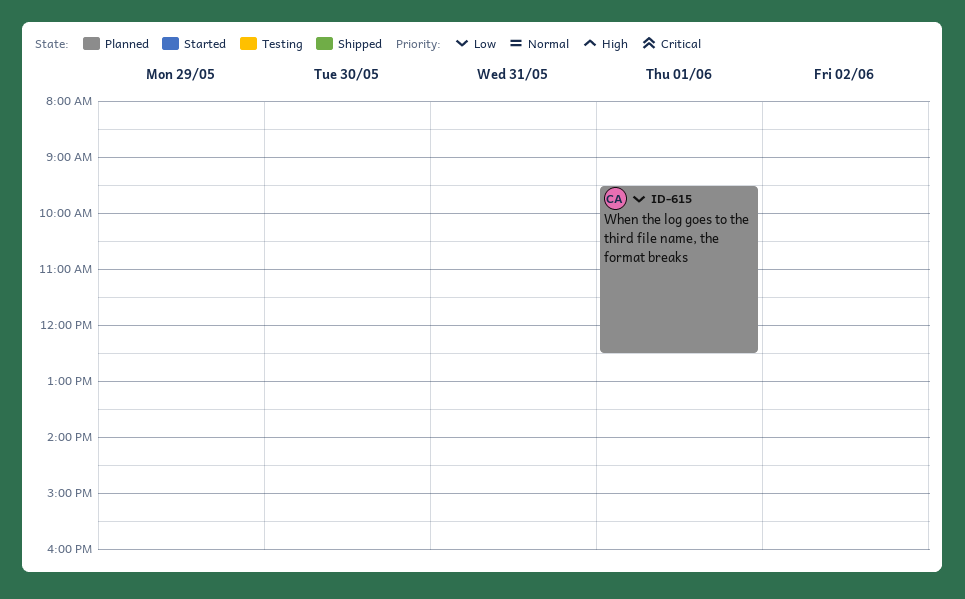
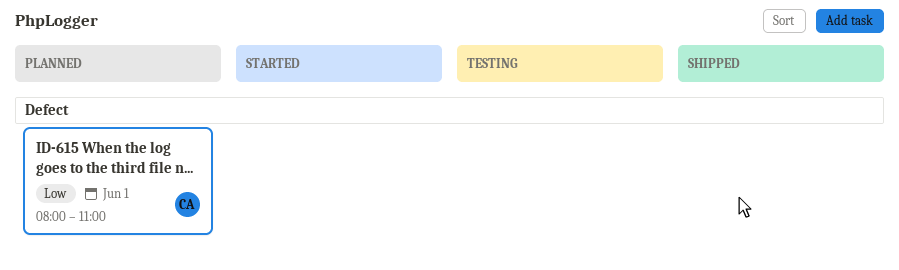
ID-615, begins: 09:30 -> 08:00
ID-615, ends: 12:30 -> 11:00

